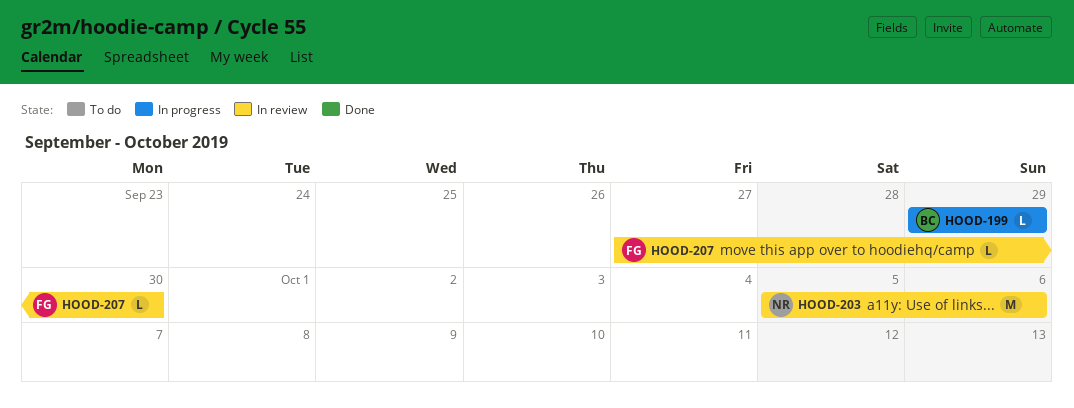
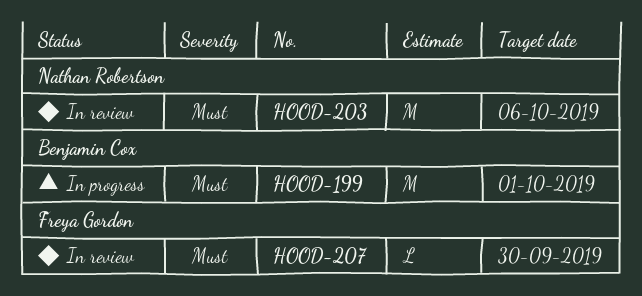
HOOD-199, estimate: L -> M
HOOD-199, due: Sep 29 -> Oct 1

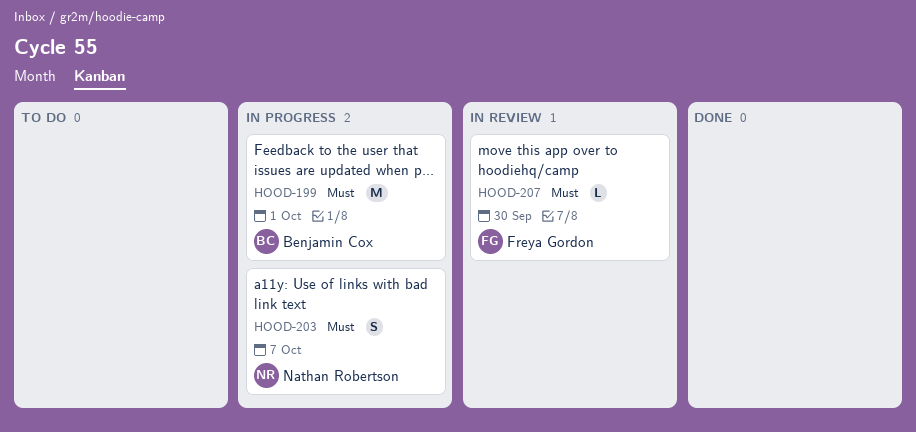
HOOD-203, status: In review -> In progress
HOOD-203, estimate: M -> S
HOOD-203, due: Oct 6 -> Oct 7

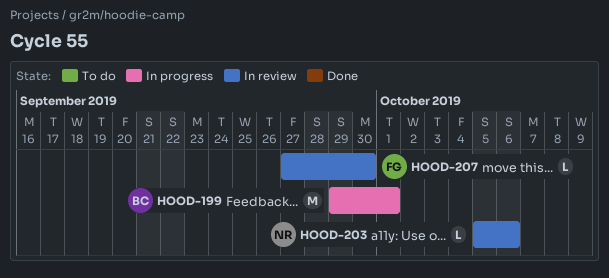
HOOD-203, status: In progress -> In review
HOOD-203, estimate: S -> L
HOOD-203, due: Oct 7 -> Oct 6

